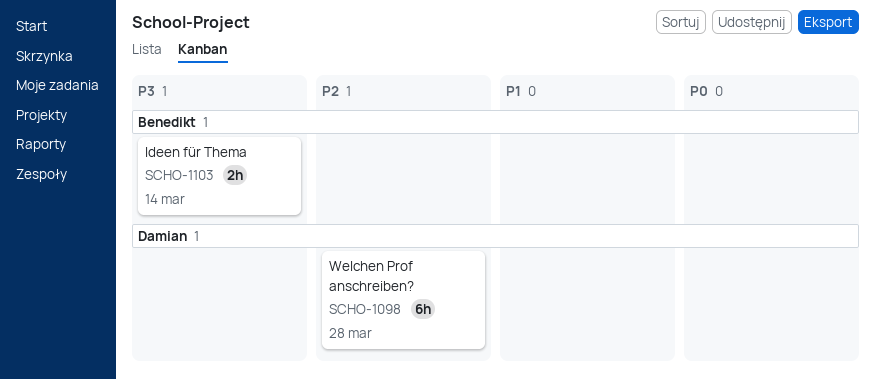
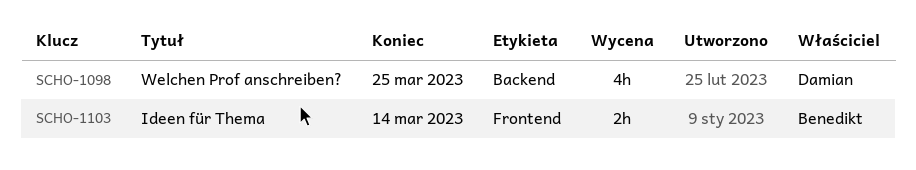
SCHO-1098, estimate: 6h -> 4h
SCHO-1098, due: Mar 28 -> Mar 25

